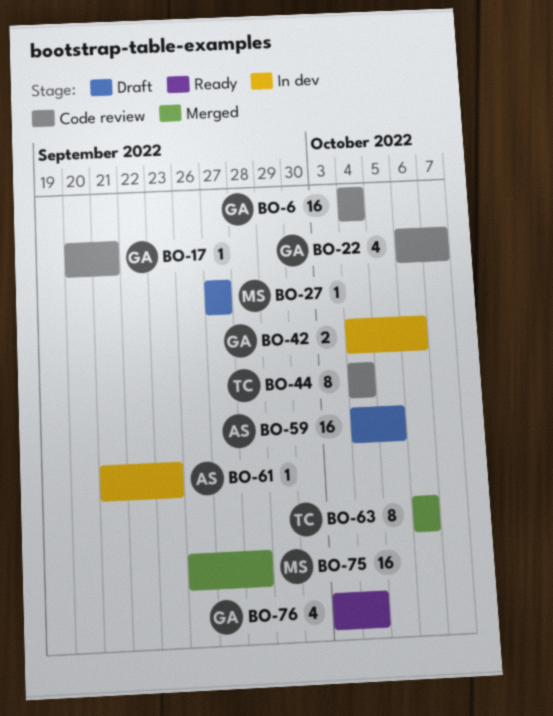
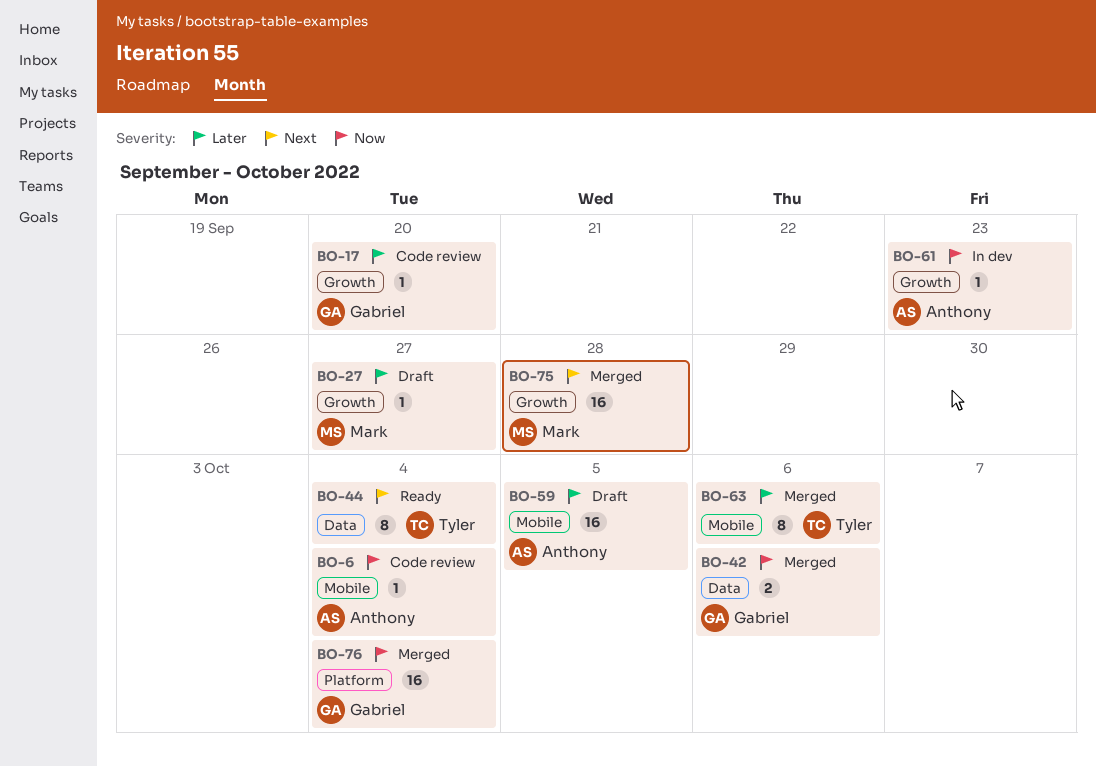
BO-6, owner: Gabriel -> Anthony
BO-6, estimate: 16 -> 1
BO-17, due: Sep 21 -> Sep 20
BO-22: present -> none
BO-42, status: In dev -> Merged
BO-44, status: Code review -> Ready
BO-76, status: Ready -> Merged
BO-76, estimate: 4 -> 16

